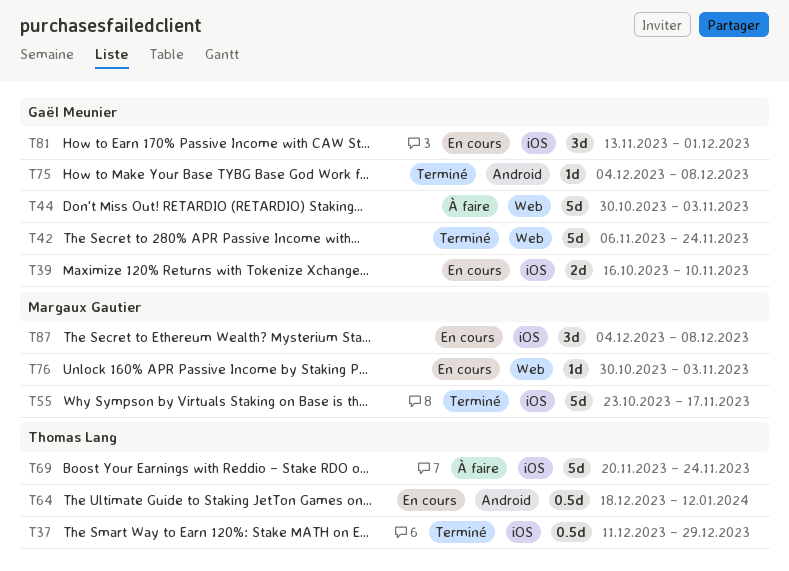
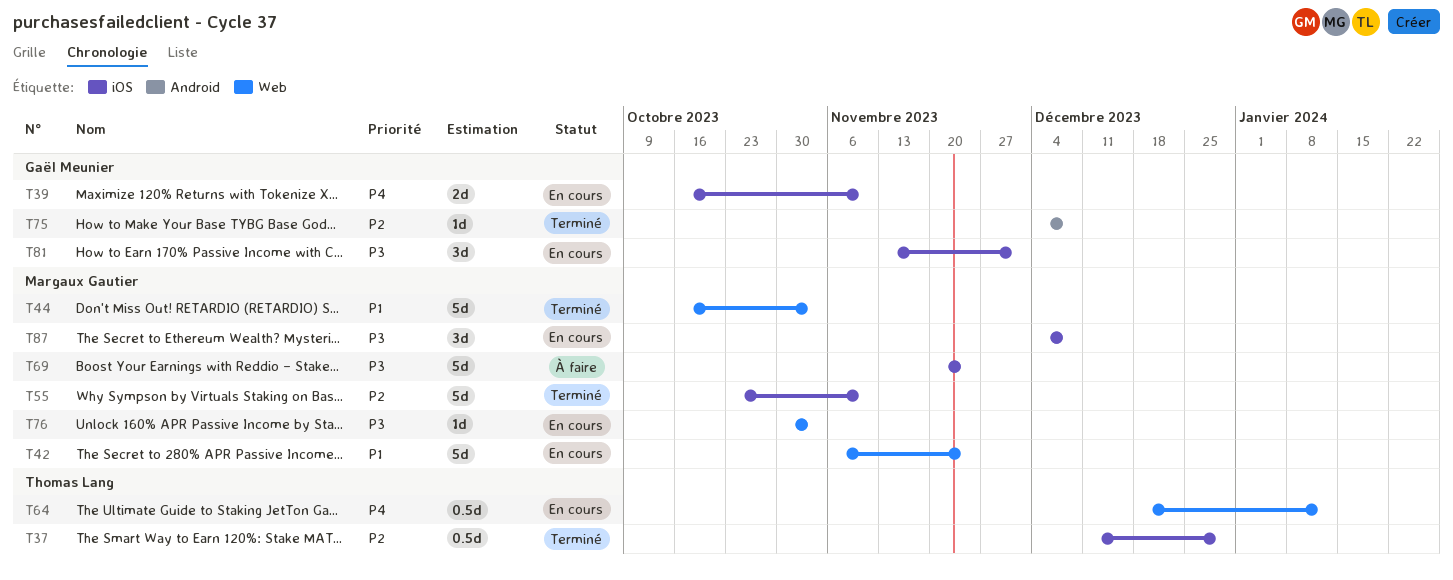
T42, status: Terminé -> En cours
T42, owner: Gaël Meunier -> Margaux Gautier
T44, status: À faire -> Terminé
T44, owner: Gaël Meunier -> Margaux Gautier
T44, start: Oct 30 -> Oct 16
T55, due: Nov 17 -> Nov 10
T64, label: Android -> Web
T69, owner: Thomas Lang -> Margaux Gautier

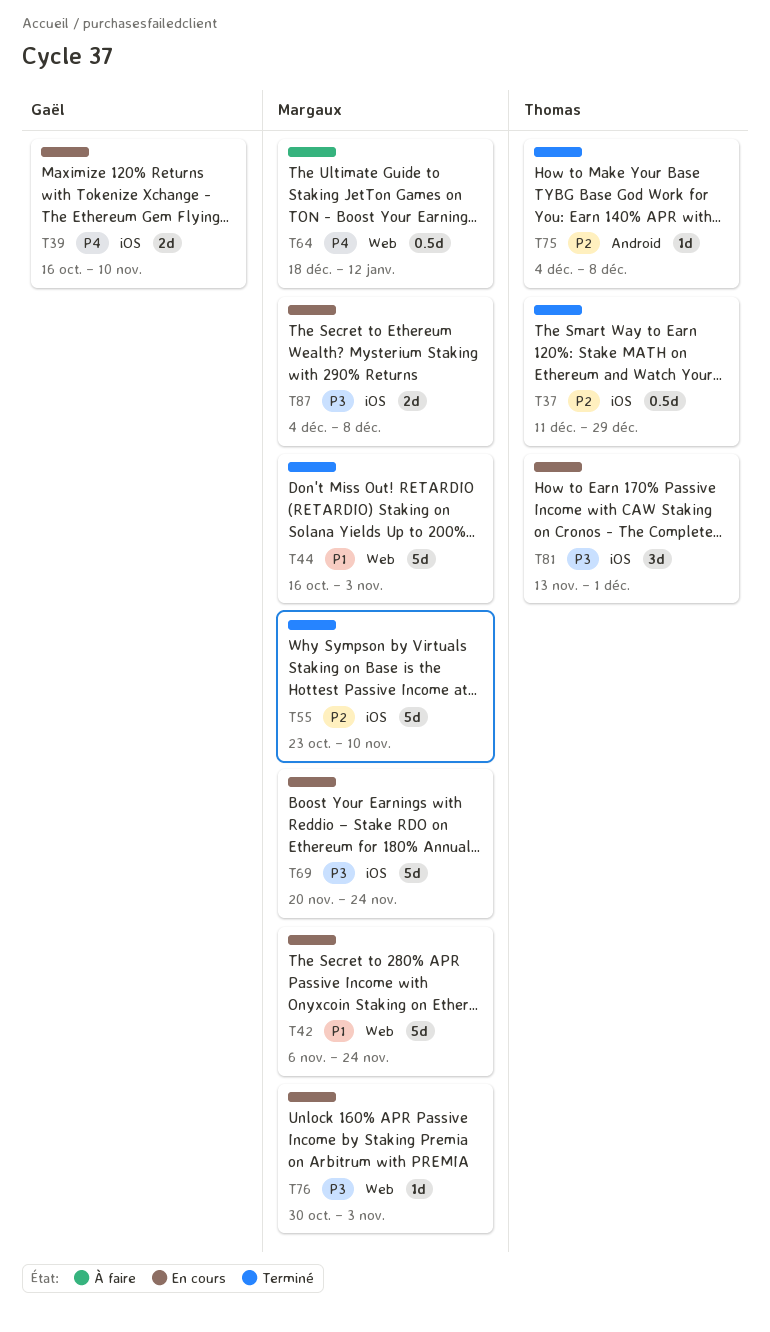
T64, status: En cours -> À faire
T64, owner: Thomas Lang -> Margaux Gautier
T69, status: À faire -> En cours
T75, owner: Gaël Meunier -> Thomas Lang
T81, owner: Gaël Meunier -> Thomas Lang
T87, estimate: 3d -> 2d

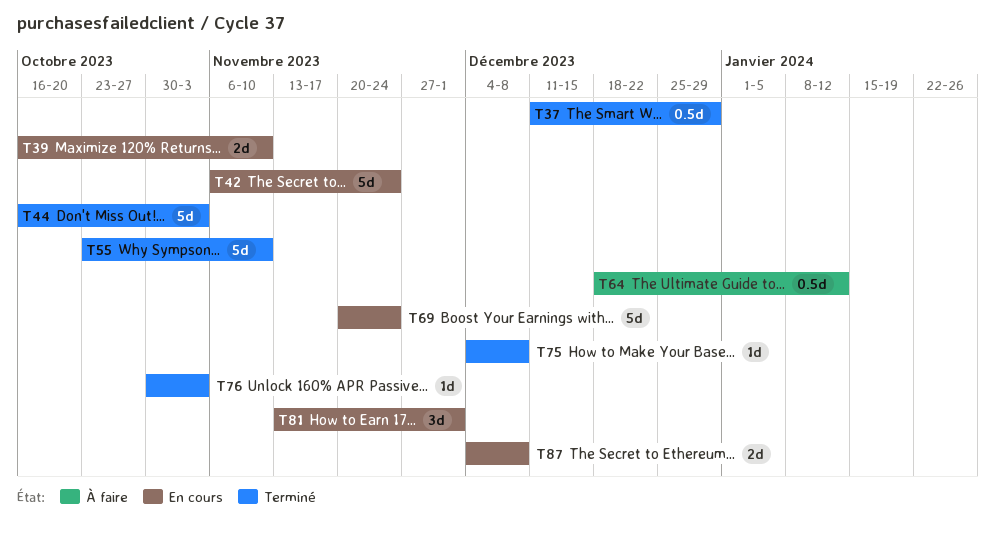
T76, status: En cours -> Terminé

